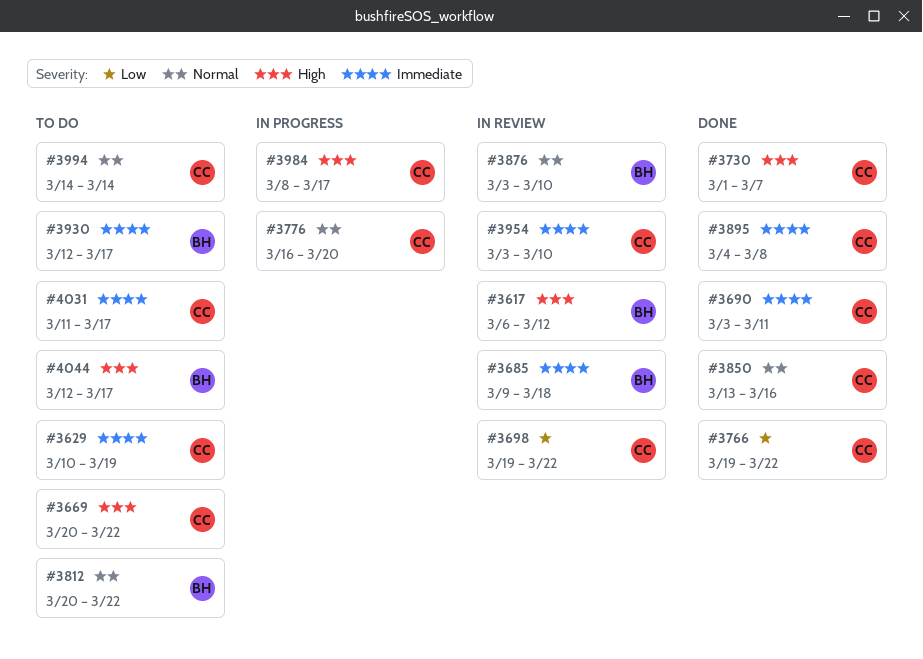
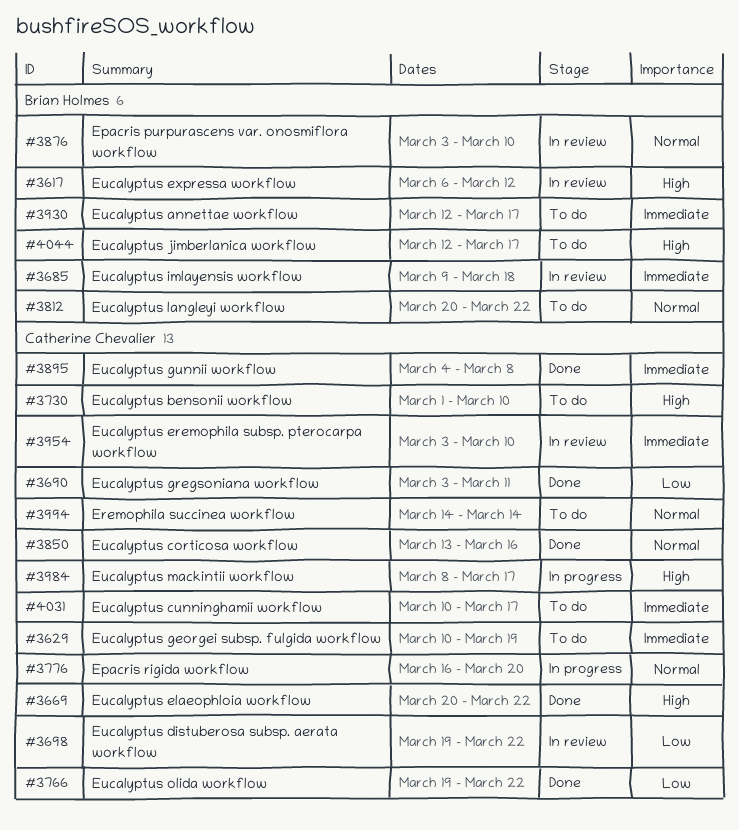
#3669, status: To do -> Done
#3690, priority: Immediate -> Low
#3730, status: Done -> To do
#3730, due: Mar 7 -> Mar 10
#4031, start: Mar 11 -> Mar 10

